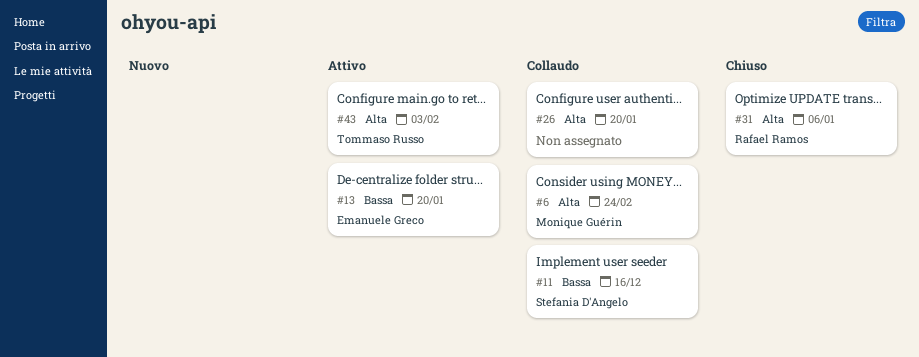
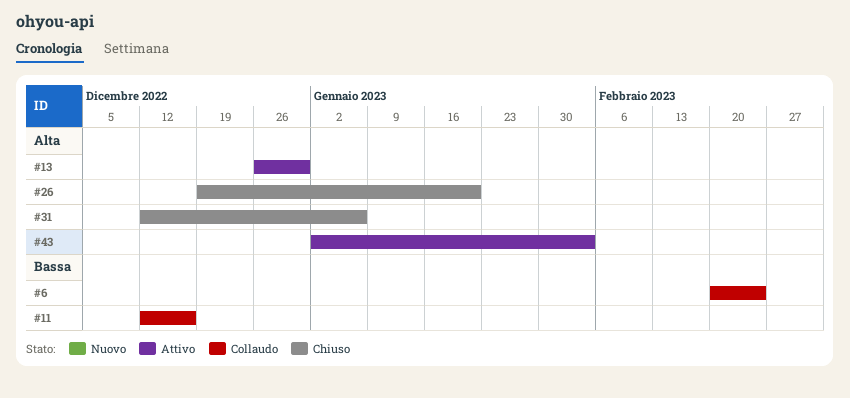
#6, priority: Alta -> Bassa
#13, priority: Bassa -> Alta
#13, due: Jan 20 -> Dec 30
#26, status: Collaudo -> Chiuso

